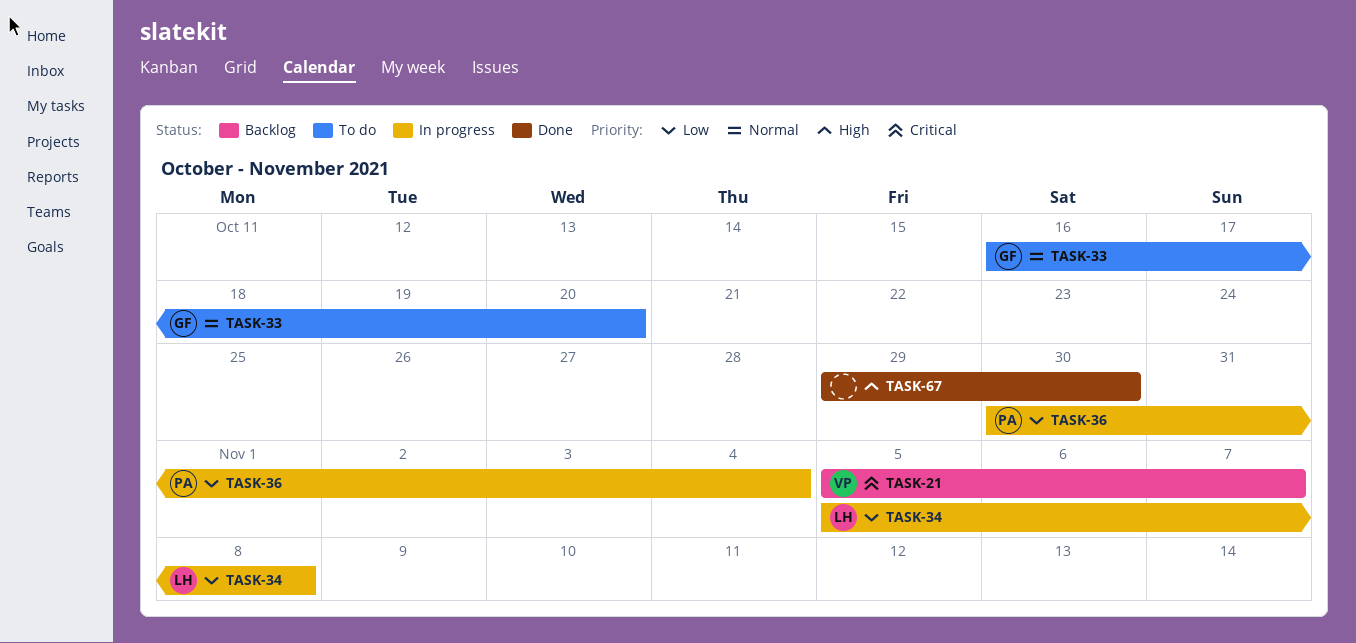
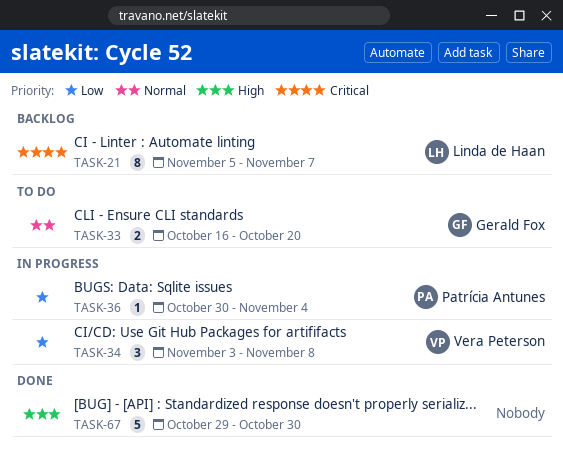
TASK-21, owner: Vera Peterson -> Linda de Haan
TASK-34, owner: Linda de Haan -> Vera Peterson
TASK-34, start: Nov 5 -> Nov 3

